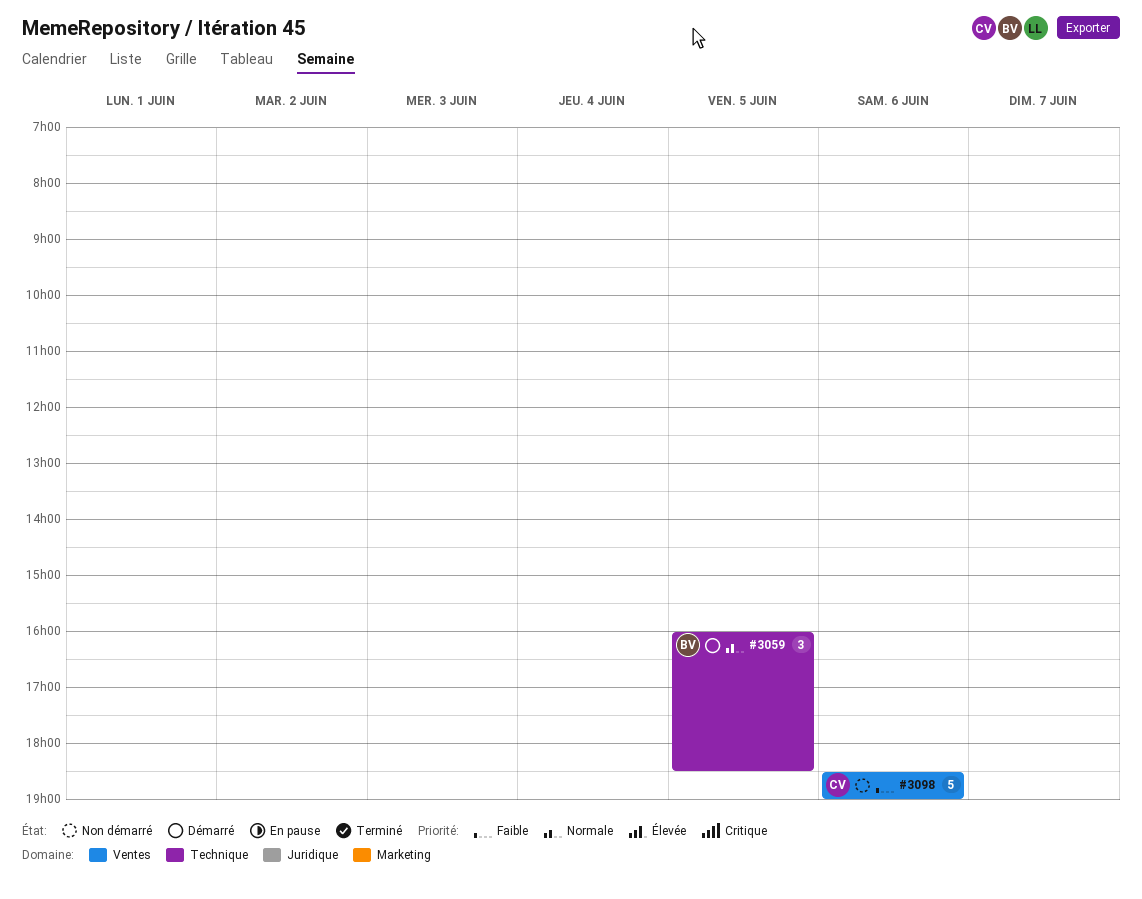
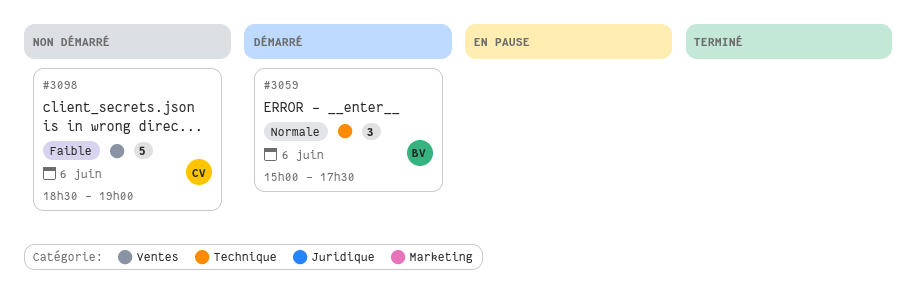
#3059, day: Jun 5 -> Jun 6
#3059, begins: 16:00 -> 15:00
#3059, ends: 18:30 -> 17:30

